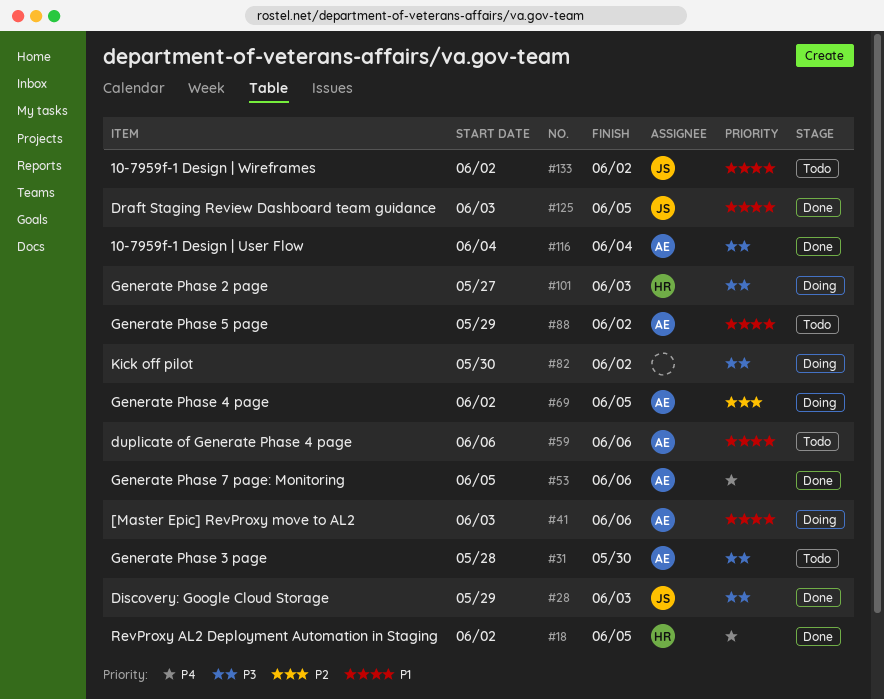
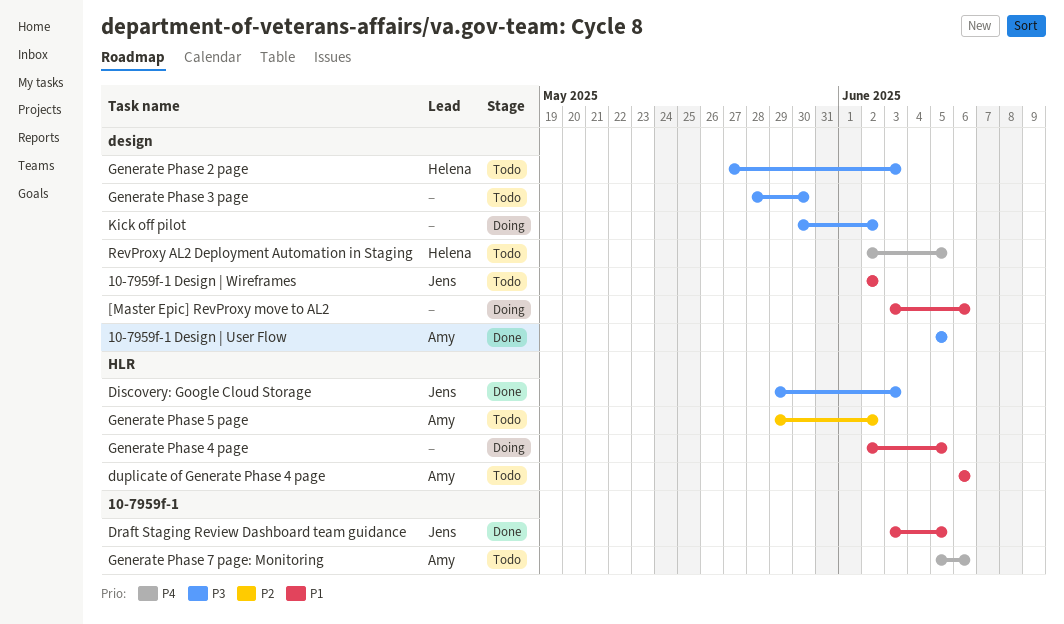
10-7959f-1 Design | User Flow, start: Jun 4 -> Jun 5
10-7959f-1 Design | User Flow, due: Jun 4 -> Jun 5
[Master Epic] RevProxy move to AL2, owner: Amy -> none
Generate Phase 2 page, status: Doing -> Todo
Generate Phase 3 page, owner: Amy -> none
Generate Phase 4 page, owner: Amy -> none
Generate Phase 4 page, priority: P2 -> P1
Generate Phase 5 page, priority: P1 -> P2
Generate Phase 7 page: Monitoring, status: Done -> Todo
RevProxy AL2 Deployment Automation in Staging, status: Done -> Todo

